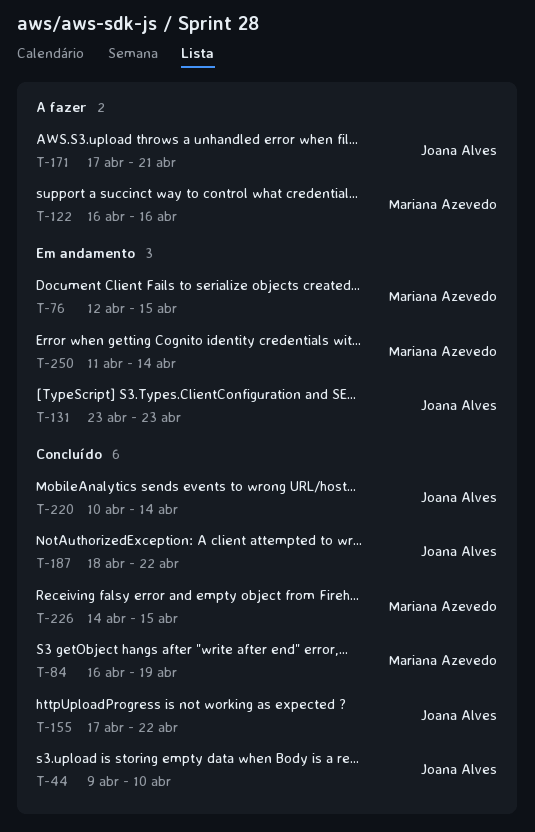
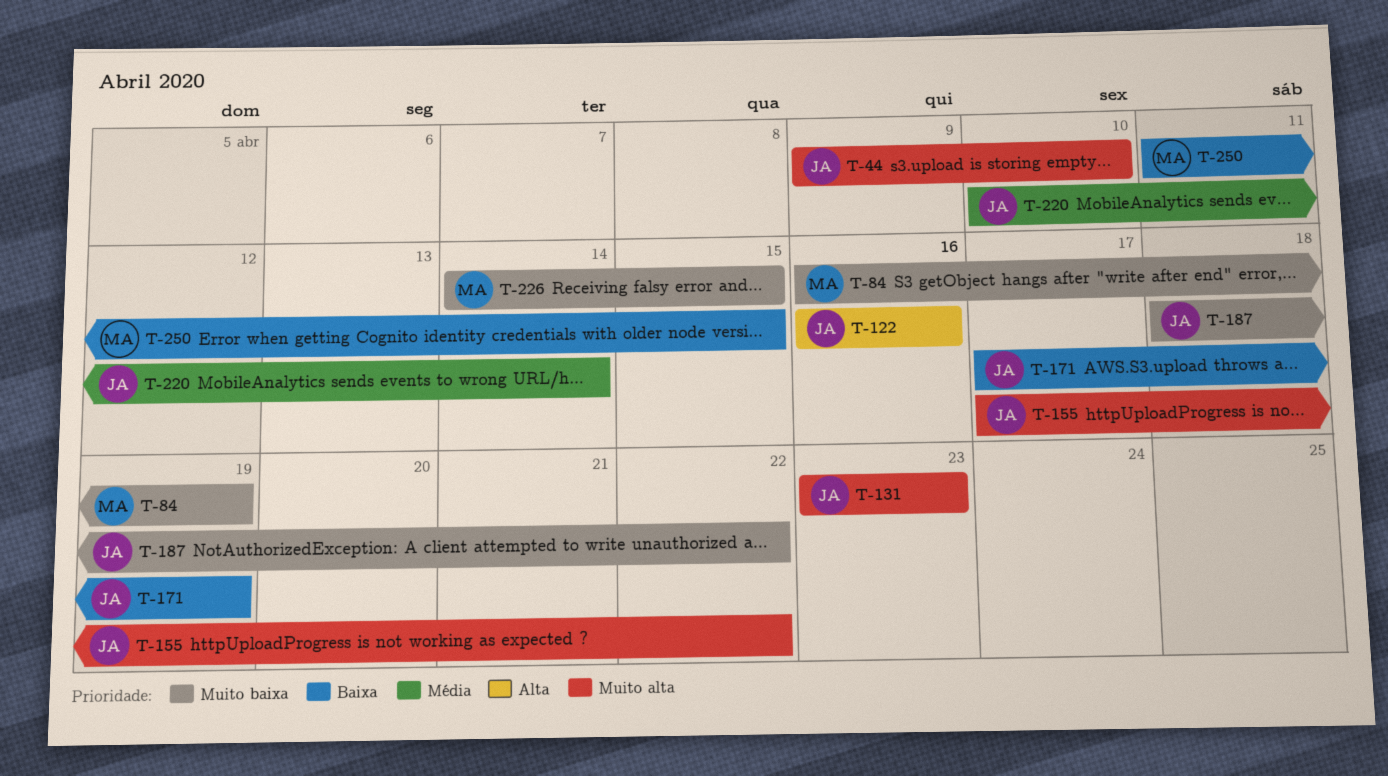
T-76: present -> none
T-122, owner: Mariana Azevedo -> Joana Alves
T-171, due: Apr 21 -> Apr 19
T-250, due: Apr 14 -> Apr 15

